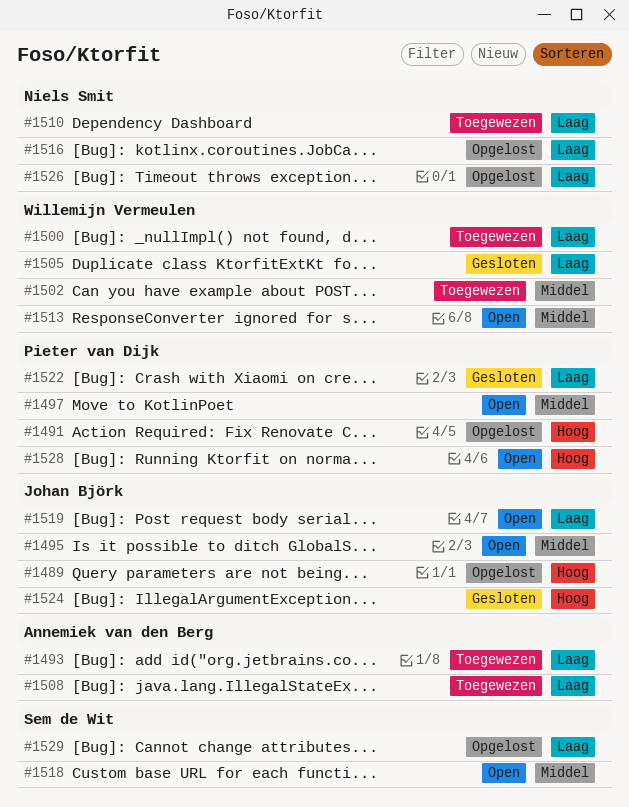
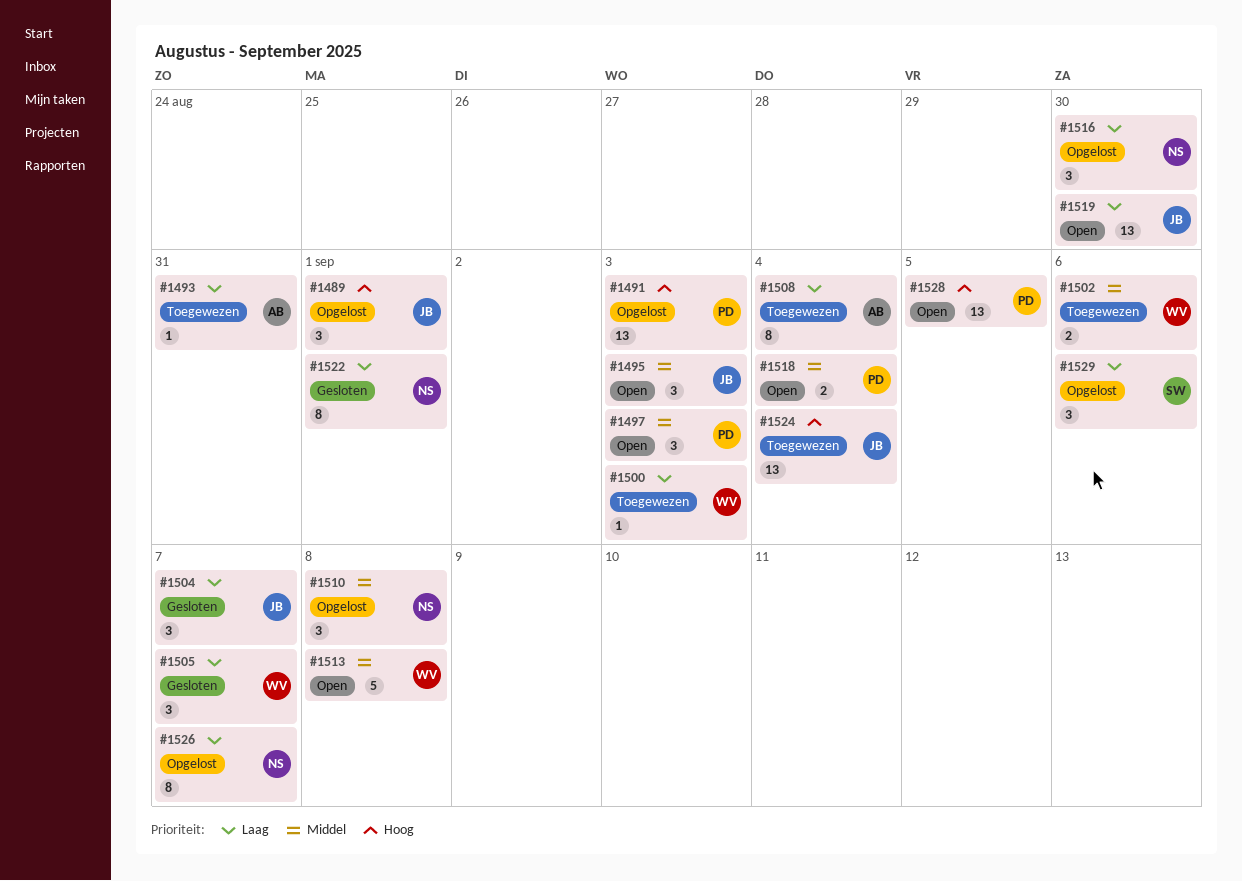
#1504: none -> present
#1510, status: Toegewezen -> Opgelost
#1510, priority: Laag -> Middel
#1518, owner: Sem de Wit -> Pieter van Dijk
#1522, owner: Pieter van Dijk -> Niels Smit
#1524, status: Gesloten -> Toegewezen

